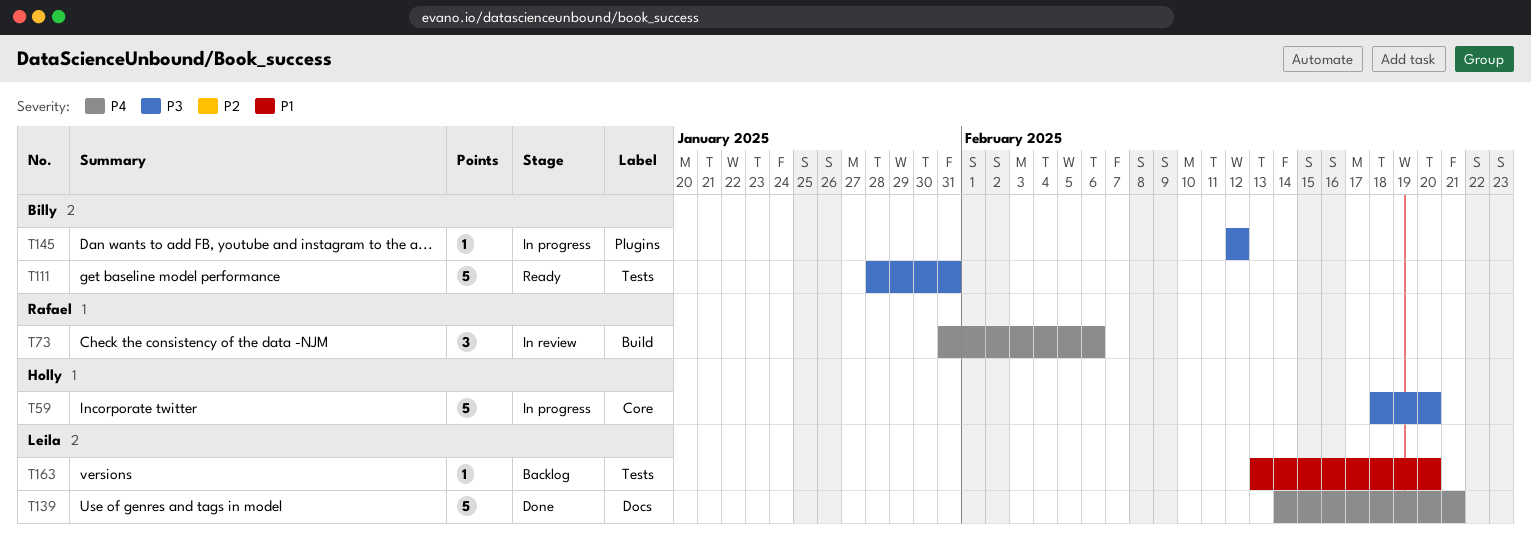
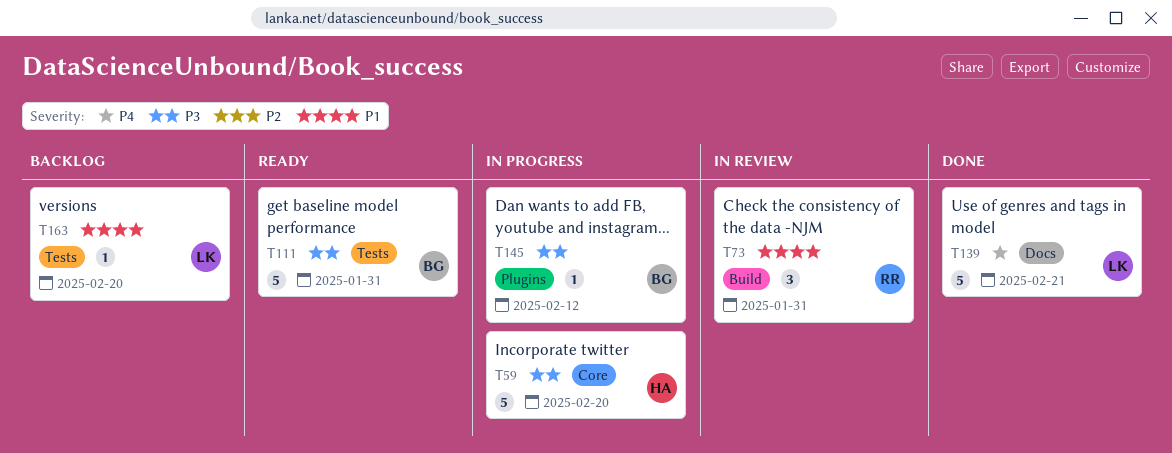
T73, priority: P4 -> P1
T73, due: Feb 6 -> Jan 31

